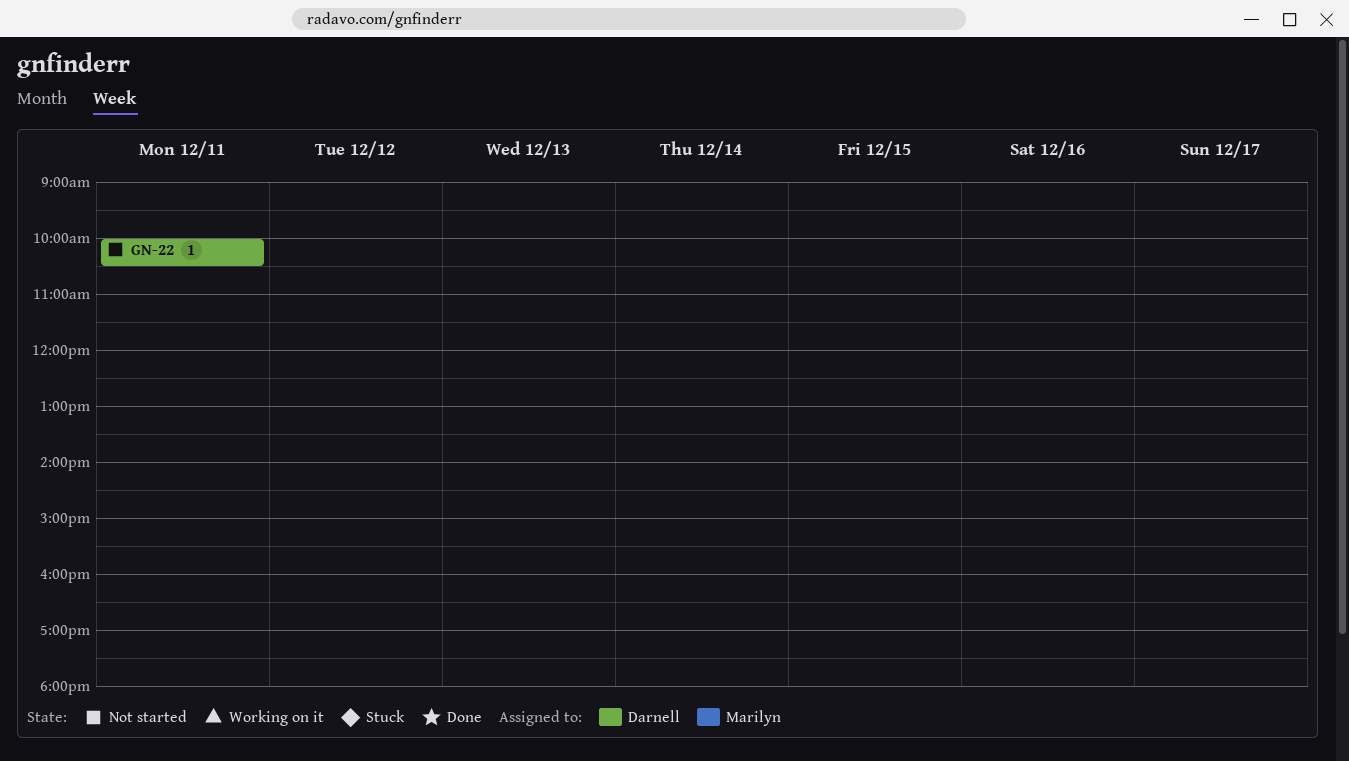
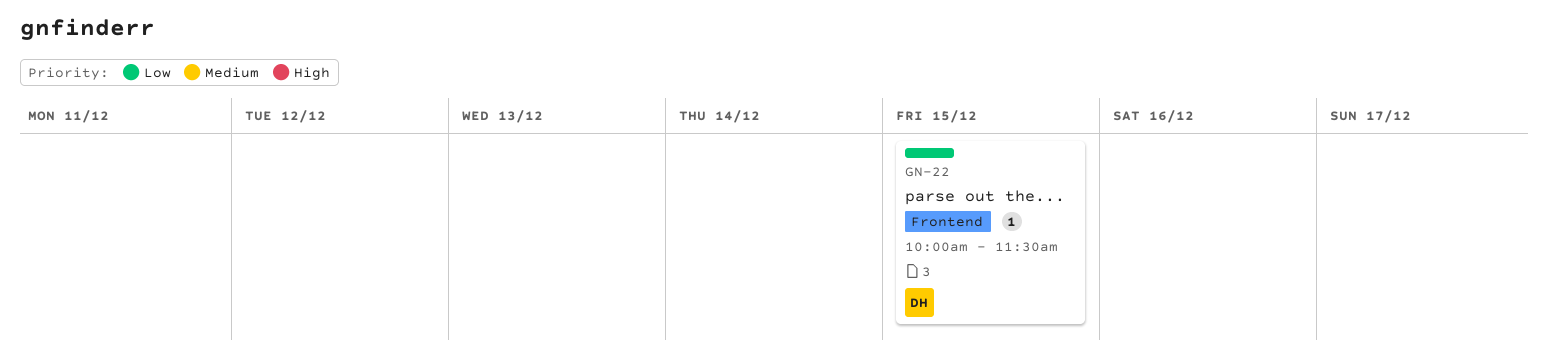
GN-22, day: Dec 11 -> Dec 15
GN-22, ends: 10:30 -> 11:30

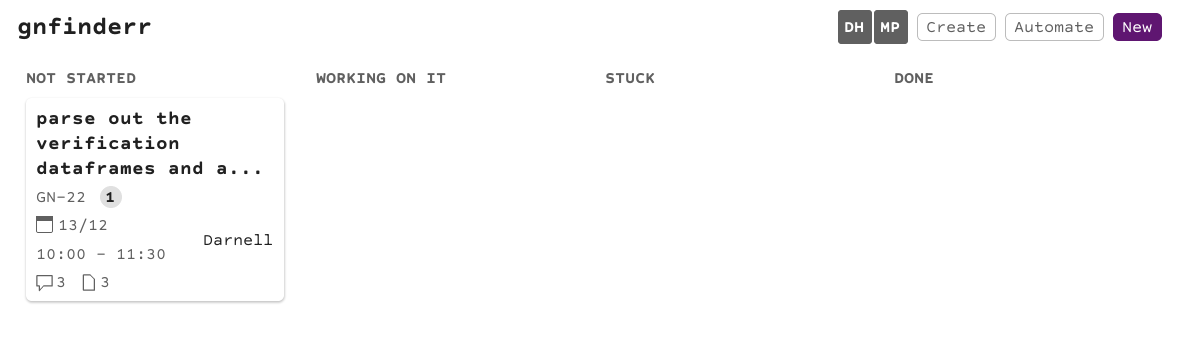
GN-22, day: Dec 15 -> Dec 13

